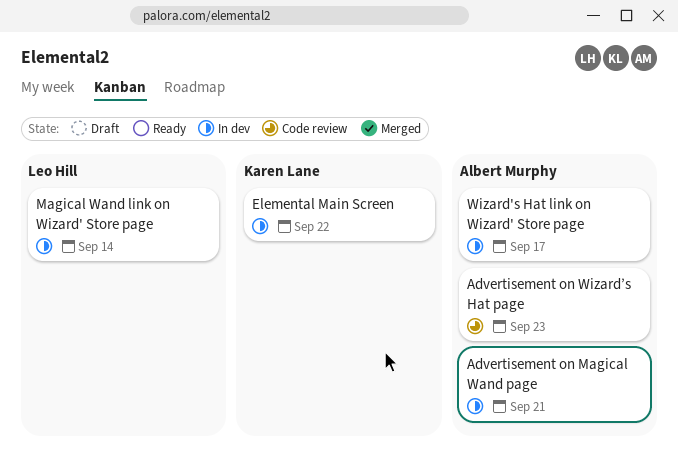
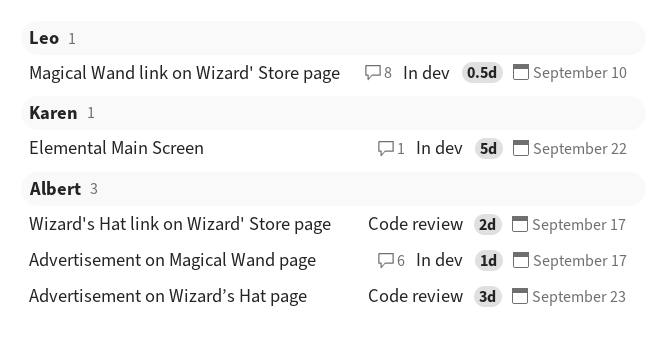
Advertisement on Magical Wand page, due: Sep 21 -> Sep 17
Magical Wand link on Wizard' Store page, due: Sep 14 -> Sep 10
Wizard's Hat link on Wizard' Store page, status: In dev -> Code review

